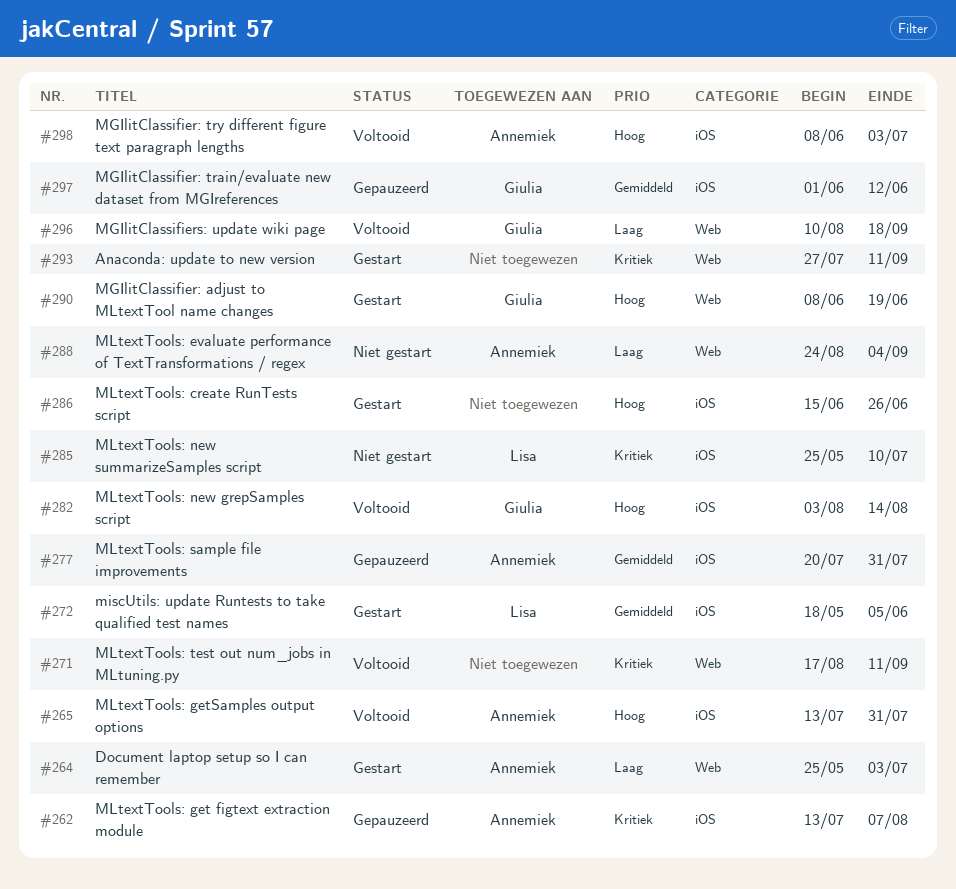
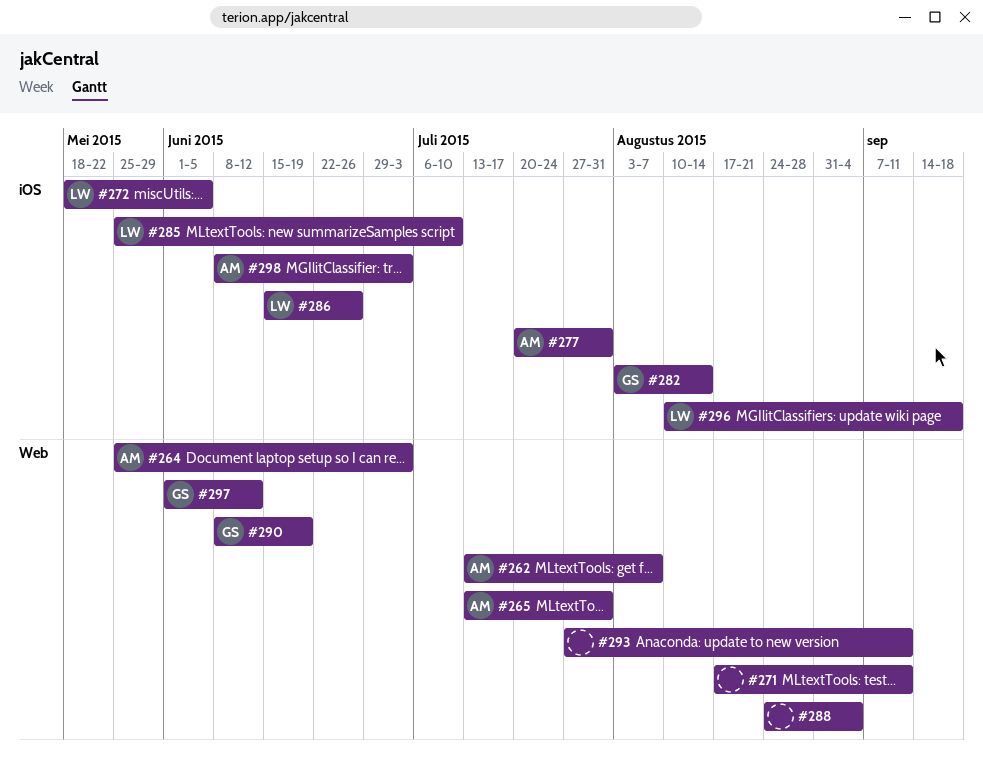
#262, label: iOS -> Web
#265, label: iOS -> Web
#286, owner: none -> Lisa
#288, owner: Annemiek -> none
#296, owner: Giulia -> Lisa
#296, label: Web -> iOS
#297, label: iOS -> Web

